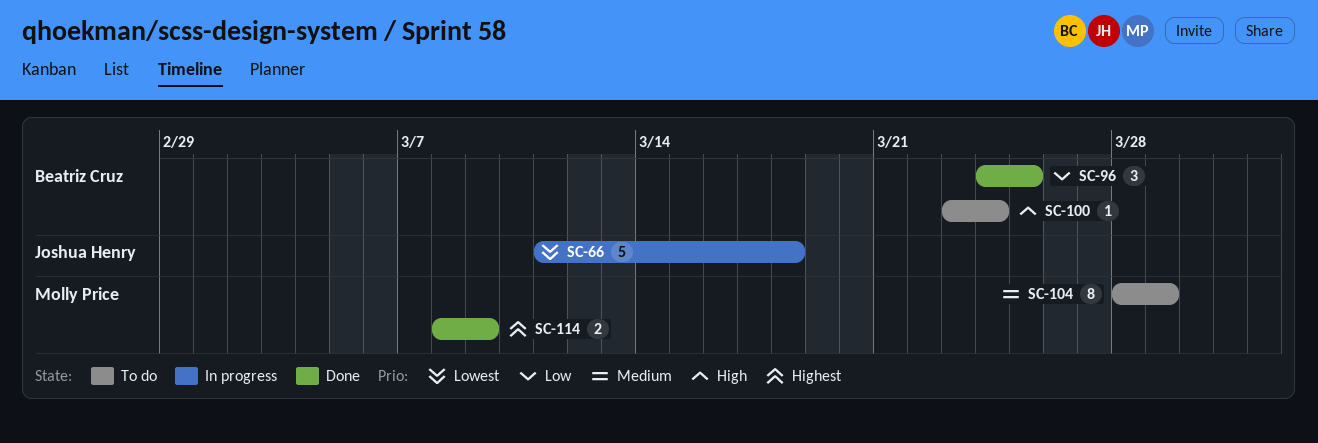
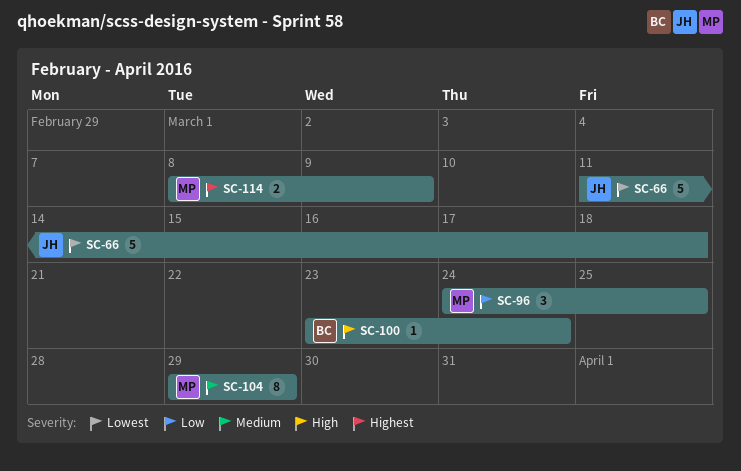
SC-96, owner: Beatriz Cruz -> Molly Price
SC-104, start: Mar 28 -> Mar 29

